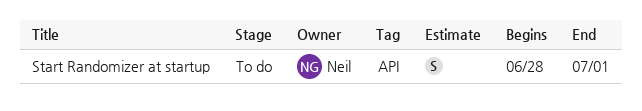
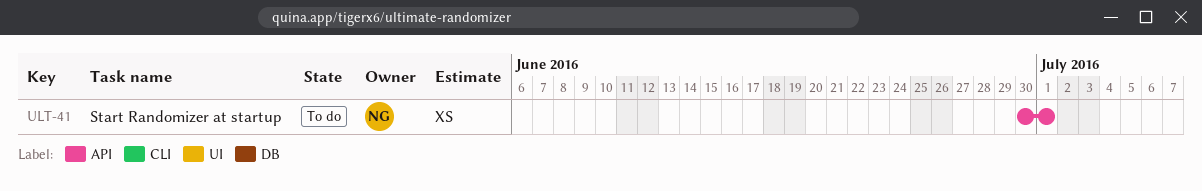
Start Randomizer at startup, estimate: S -> XS
Start Randomizer at startup, start: Jun 28 -> Jun 30

